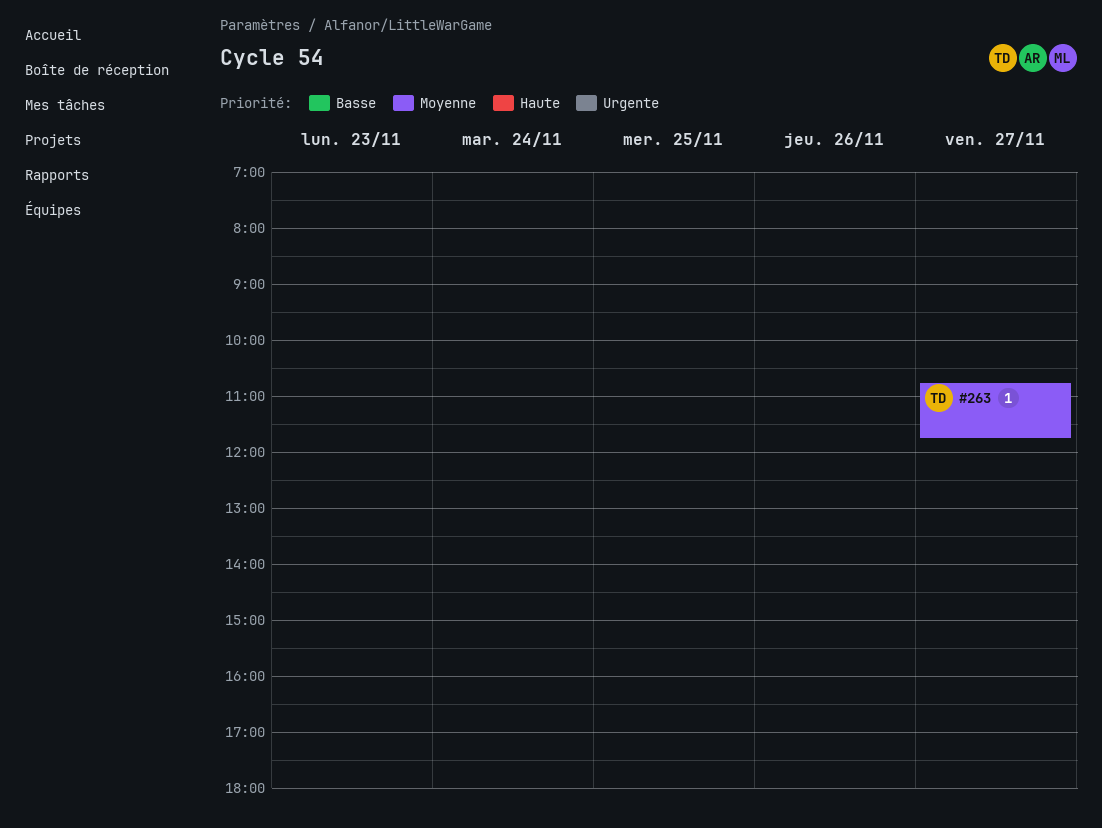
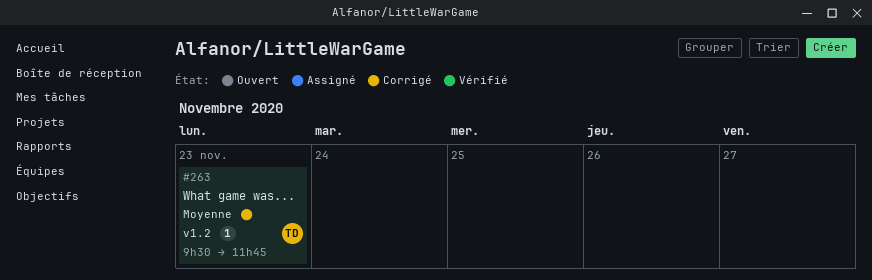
#263, day: Nov 27 -> Nov 23
#263, begins: 10:45 -> 09:30

